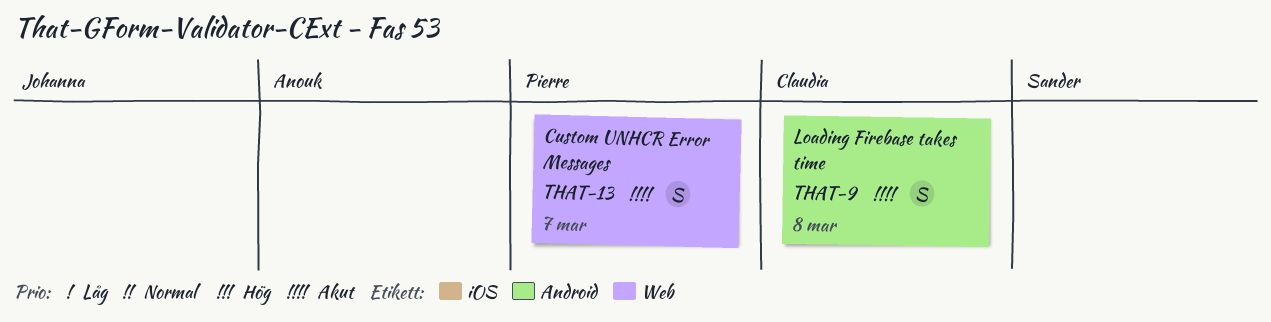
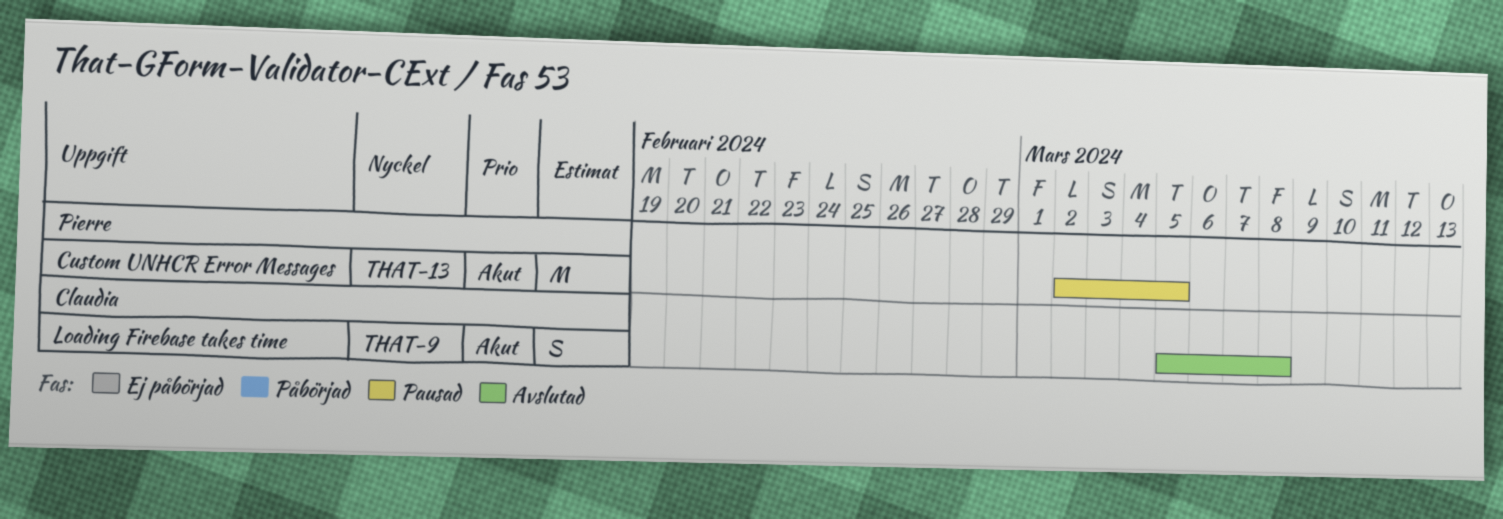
THAT-13, estimate: S -> M
THAT-13, due: Mar 7 -> Mar 5

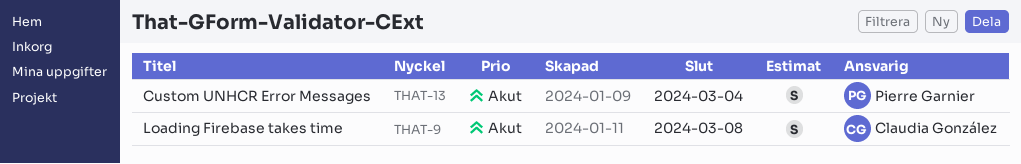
THAT-13, estimate: M -> S
THAT-13, due: Mar 5 -> Mar 4

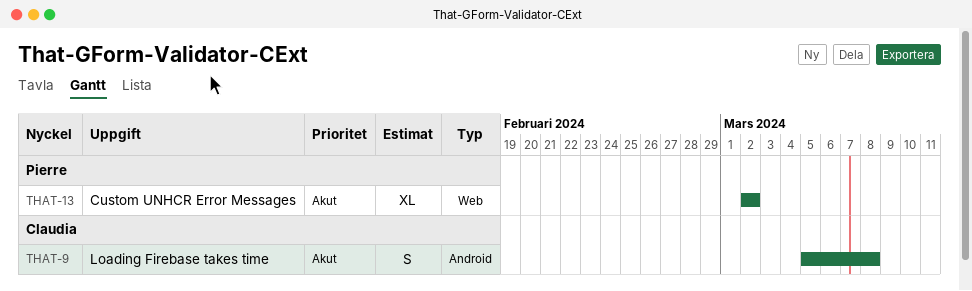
THAT-13, estimate: S -> XL
THAT-13, due: Mar 4 -> Mar 2

